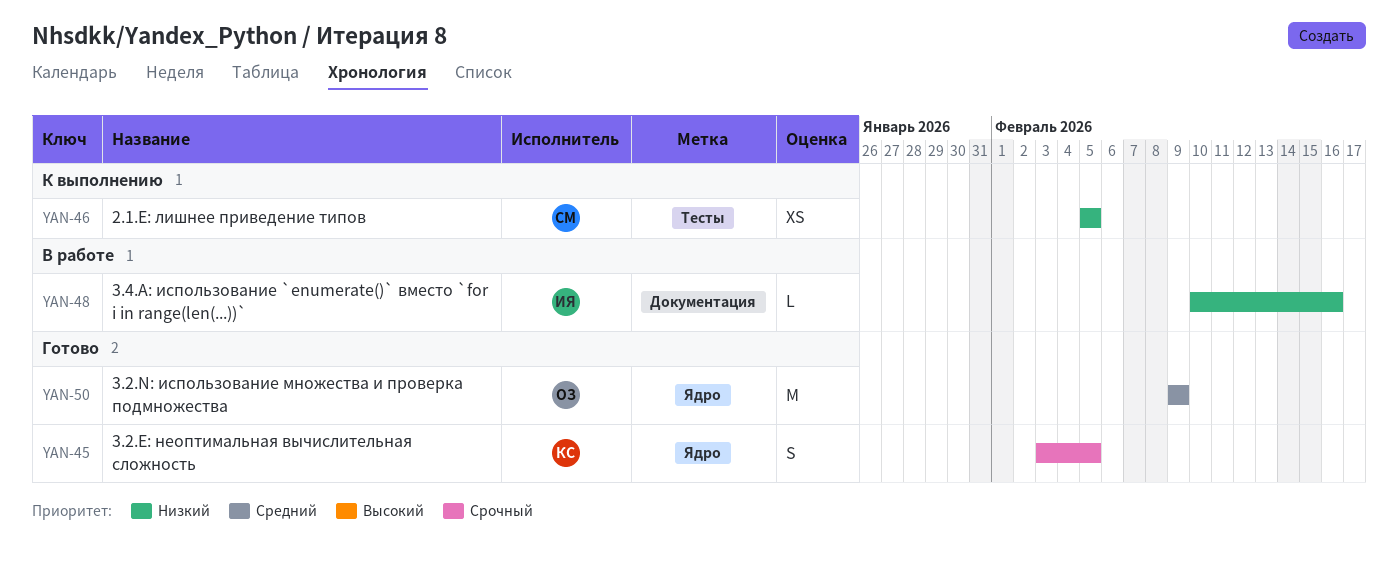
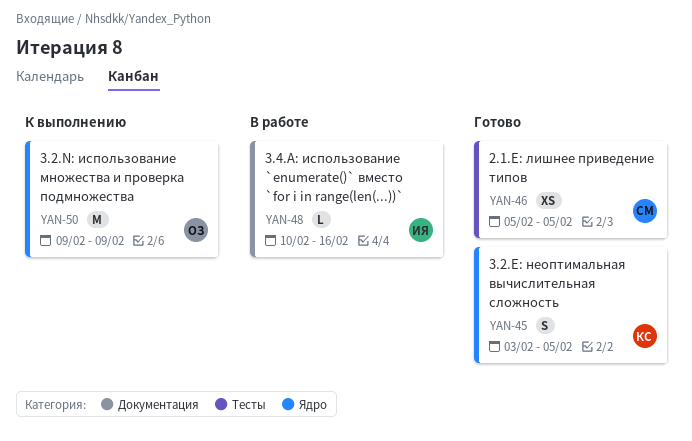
YAN-46, status: К выполнению -> Готово
YAN-50, status: Готово -> К выполнению

